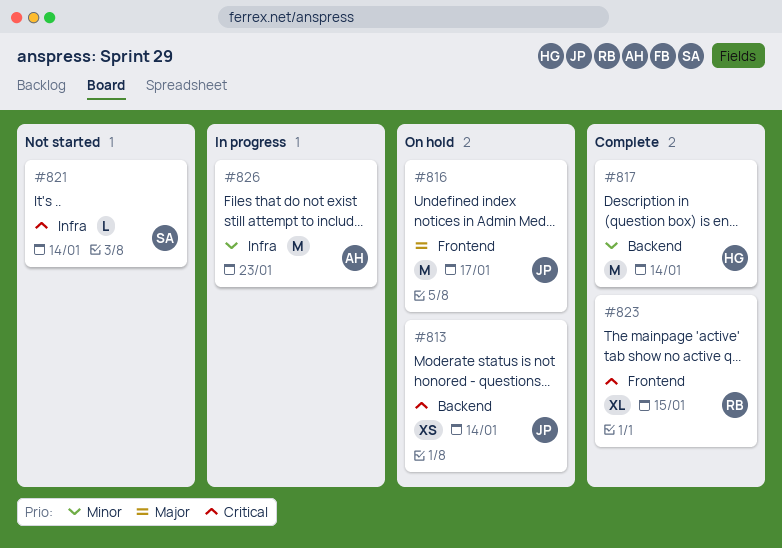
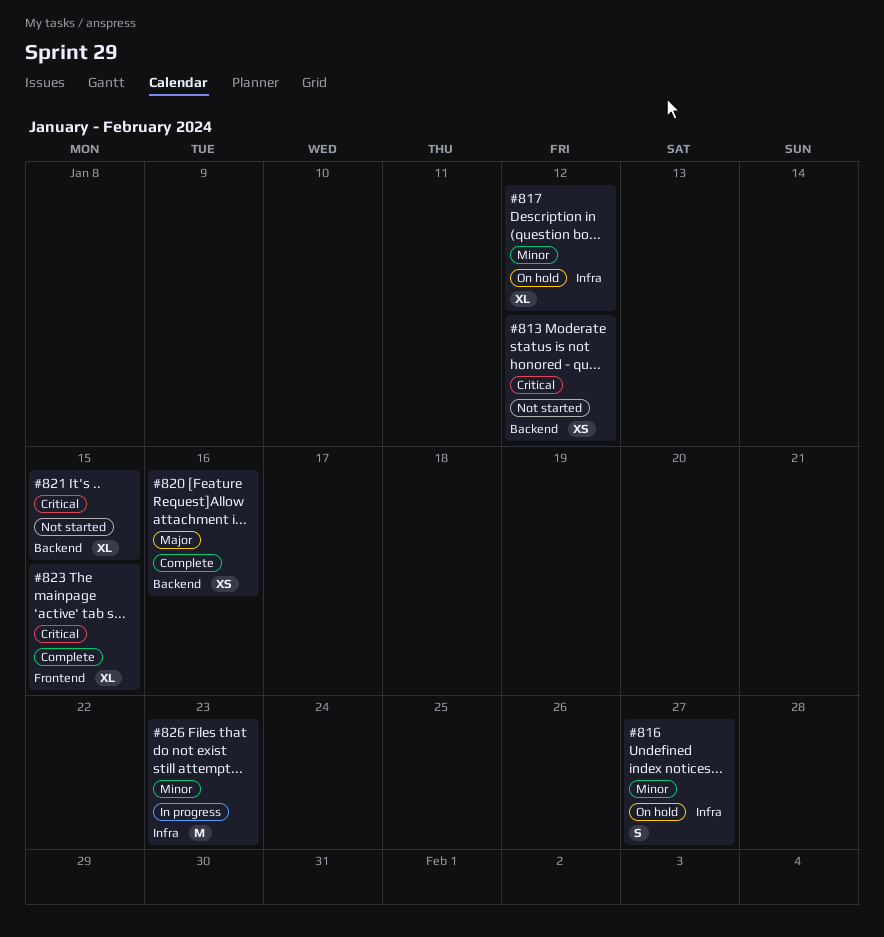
#813, status: On hold -> Not started
#813, due: Jan 14 -> Jan 12
#816, priority: Major -> Minor
#816, label: Frontend -> Infra
#816, estimate: M -> S
#816, due: Jan 17 -> Jan 27
#817, status: Complete -> On hold
#817, label: Backend -> Infra
#817, estimate: M -> XL
#817, due: Jan 14 -> Jan 12
#820: none -> present
#821, label: Infra -> Backend
#821, estimate: L -> XL
#821, due: Jan 14 -> Jan 15

